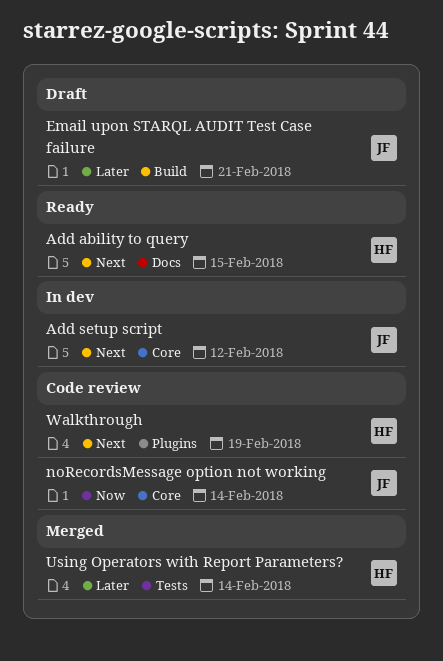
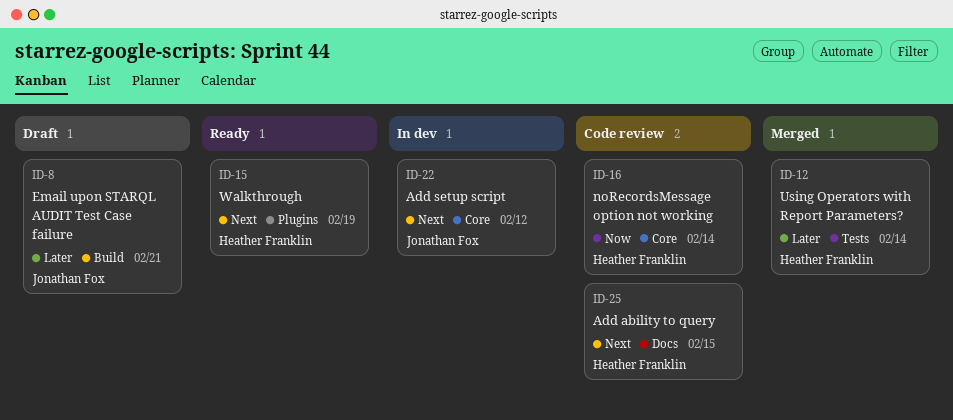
Add ability to query, status: Ready -> Code review
noRecordsMessage option not working, owner: Jonathan Fox -> Heather Franklin
Walkthrough, status: Code review -> Ready

